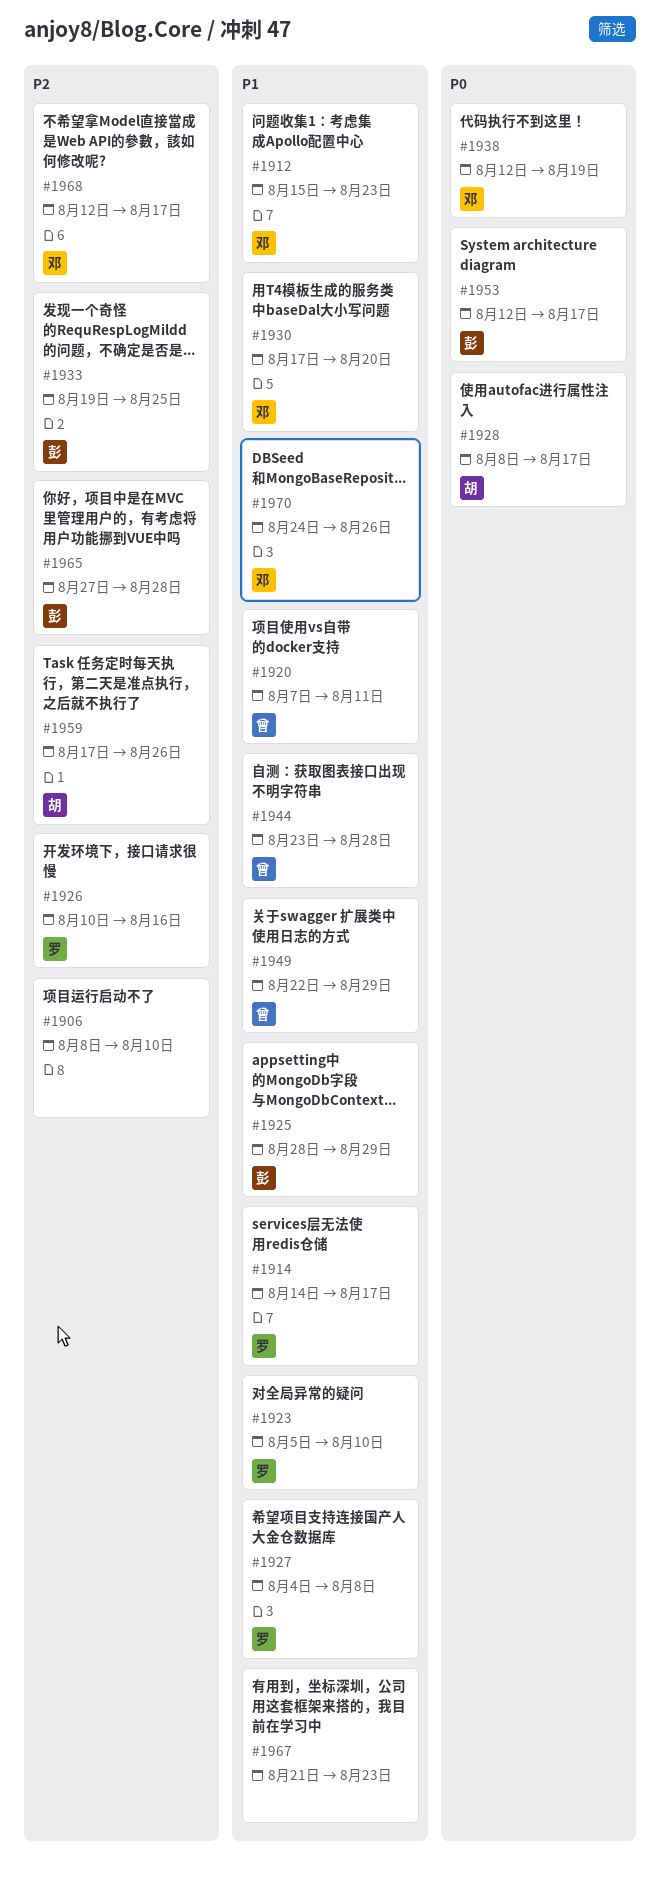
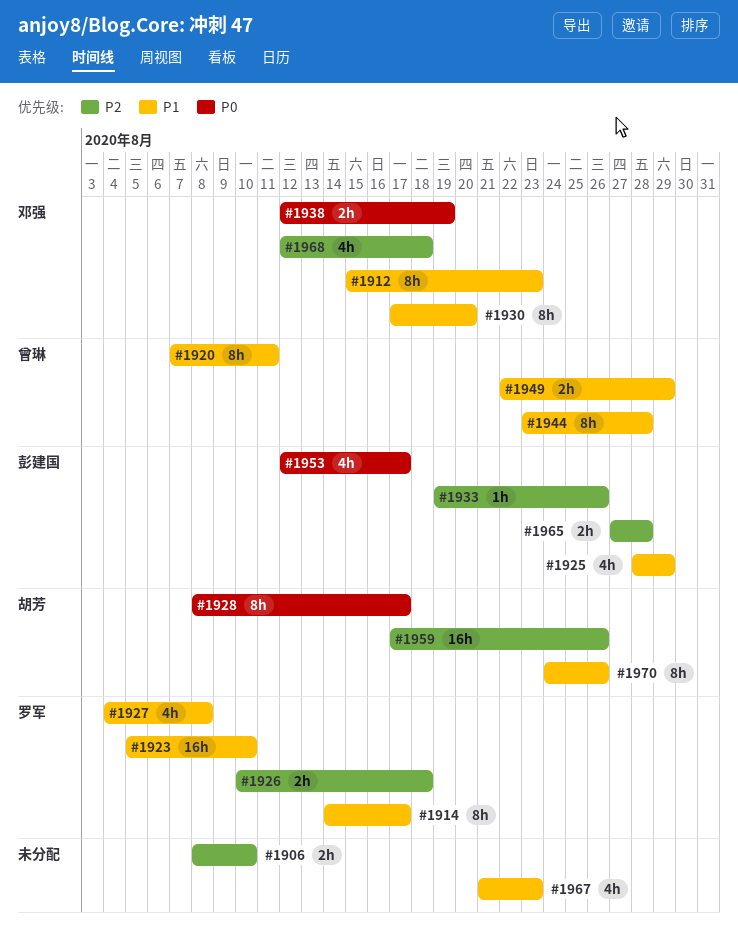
#1926, due: Aug 16 -> Aug 18
#1933, due: Aug 25 -> Aug 26
#1968, due: Aug 17 -> Aug 18
#1970, owner: 邓强 -> 胡芳

